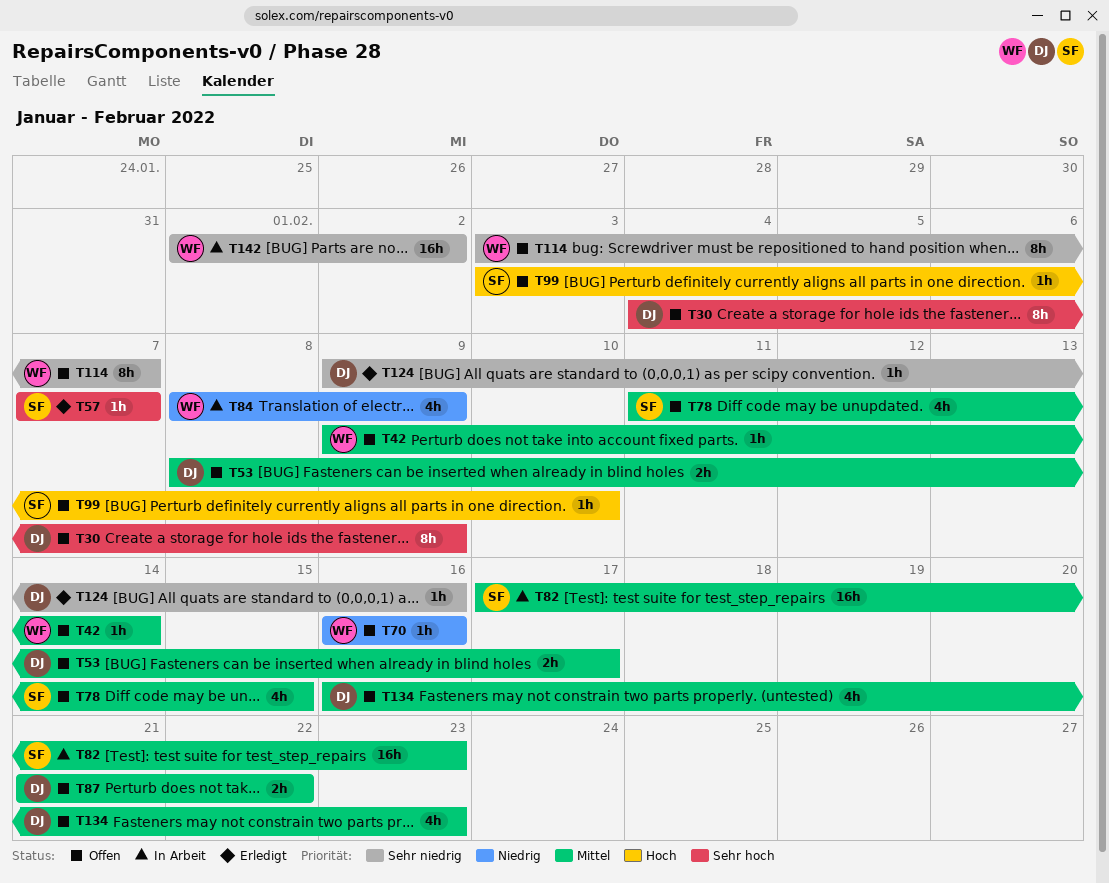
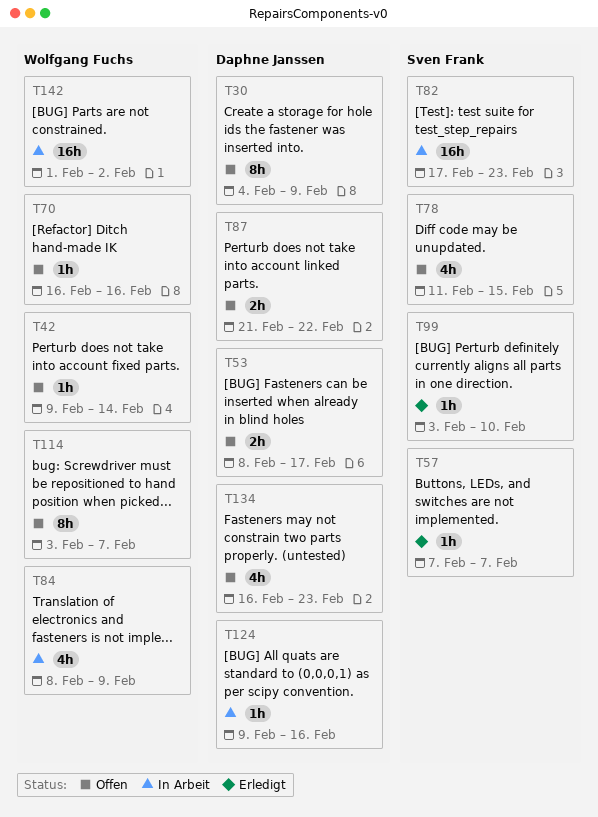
T99, status: Offen -> Erledigt
T124, status: Erledigt -> In Arbeit

